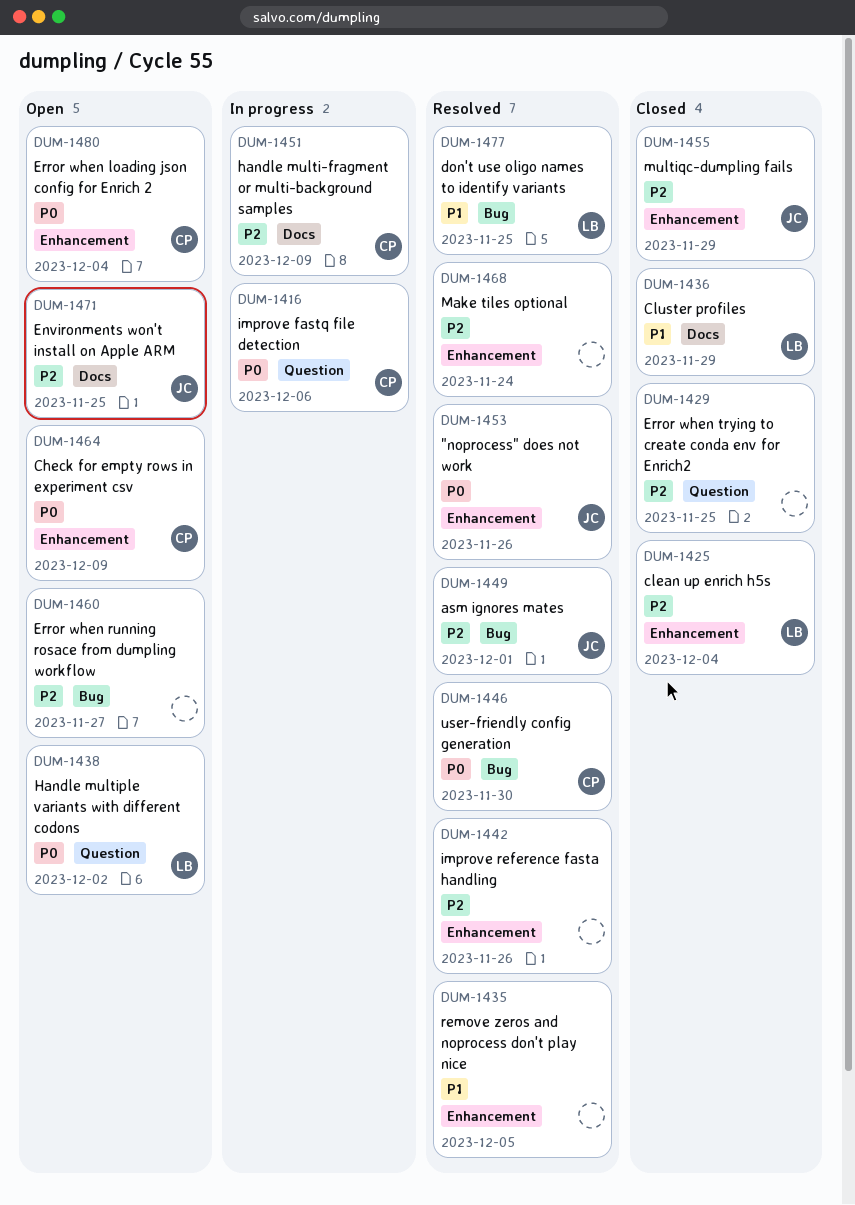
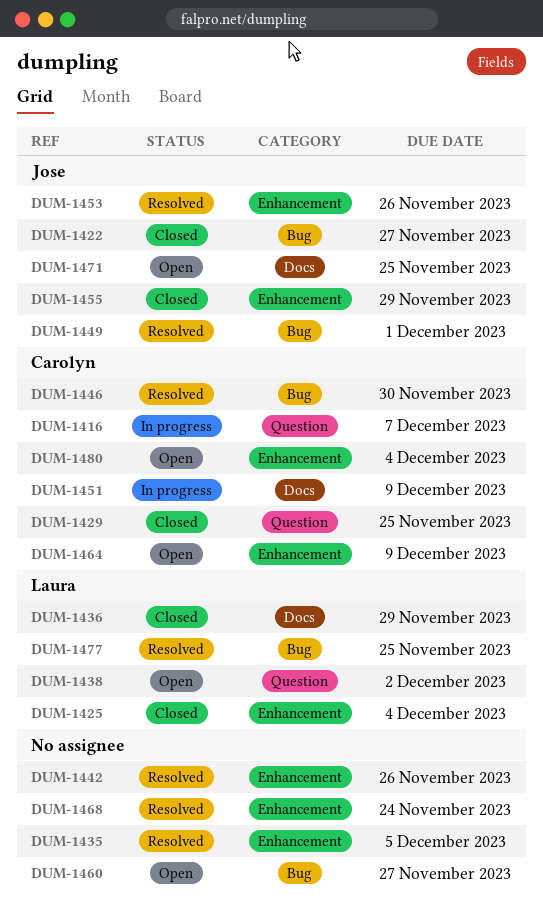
DUM-1416, due: Dec 6 -> Dec 7
DUM-1422: none -> present
DUM-1429, owner: none -> Carolyn

